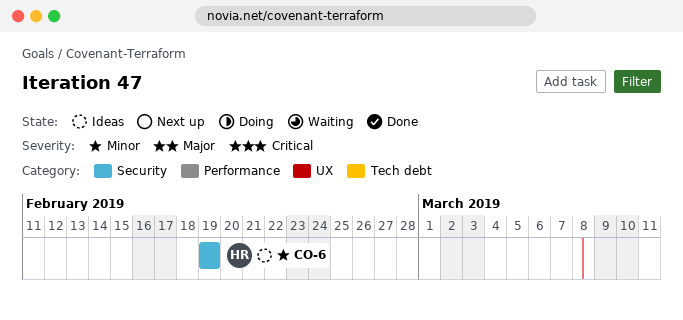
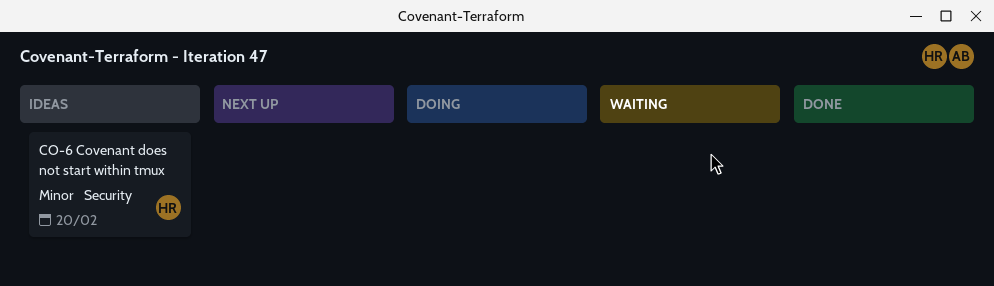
CO-6, due: Feb 19 -> Feb 20

